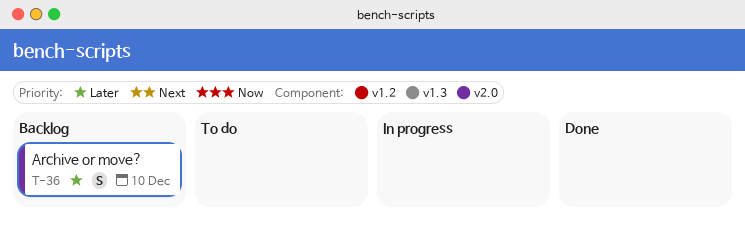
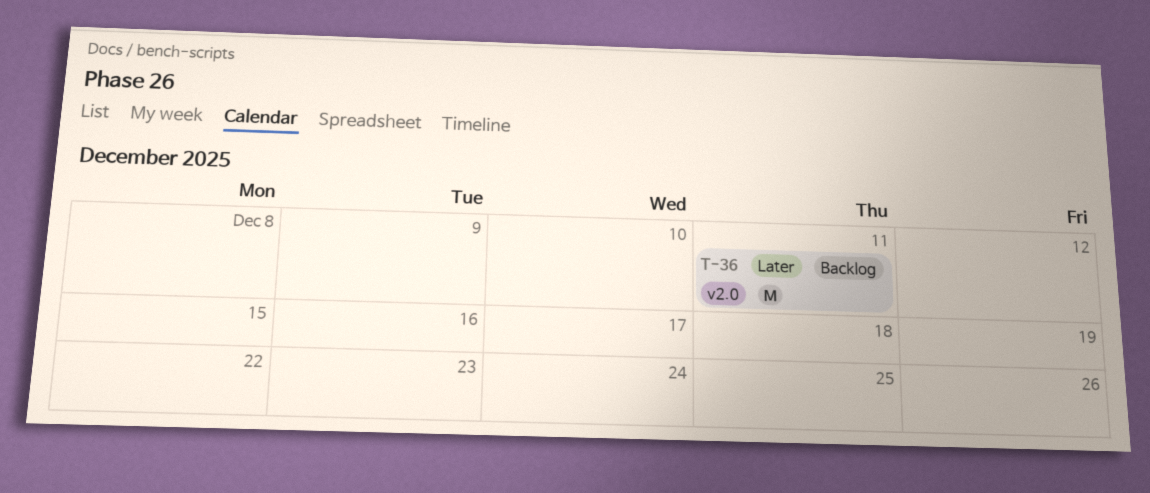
T-36, estimate: S -> M
T-36, due: Dec 10 -> Dec 11

